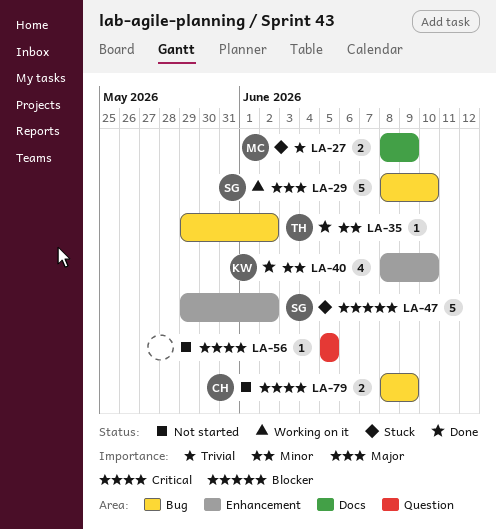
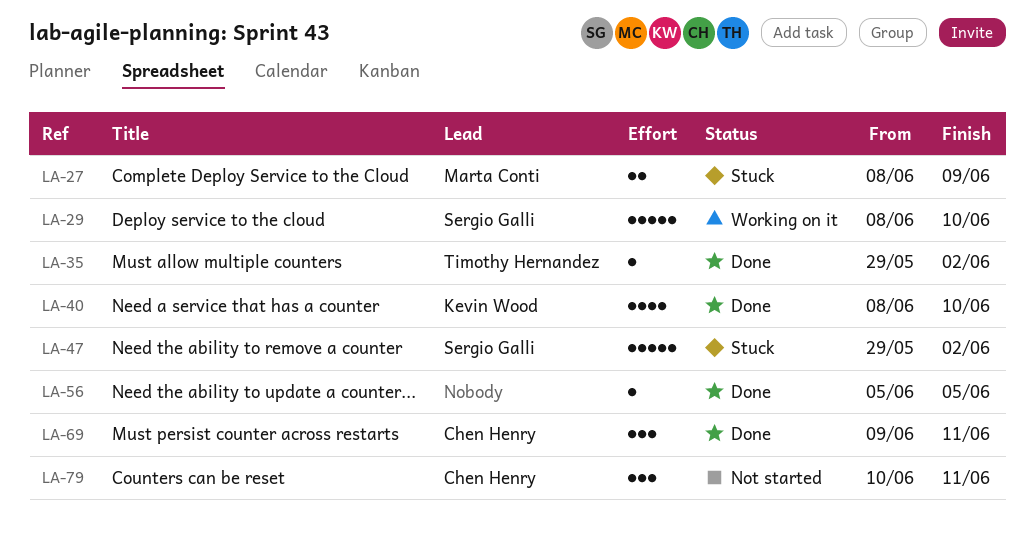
LA-56, status: Not started -> Done
LA-69: none -> present
LA-79, estimate: 2 -> 3
LA-79, start: Jun 8 -> Jun 10
LA-79, due: Jun 9 -> Jun 11

